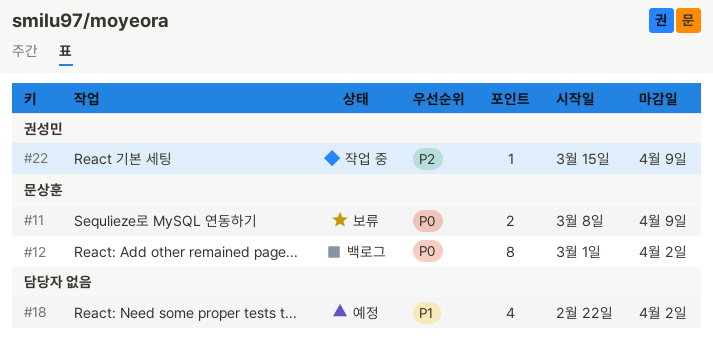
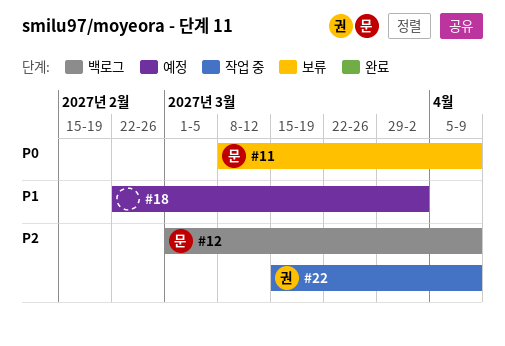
#12, priority: P0 -> P2
#12, due: Apr 2 -> Apr 9

